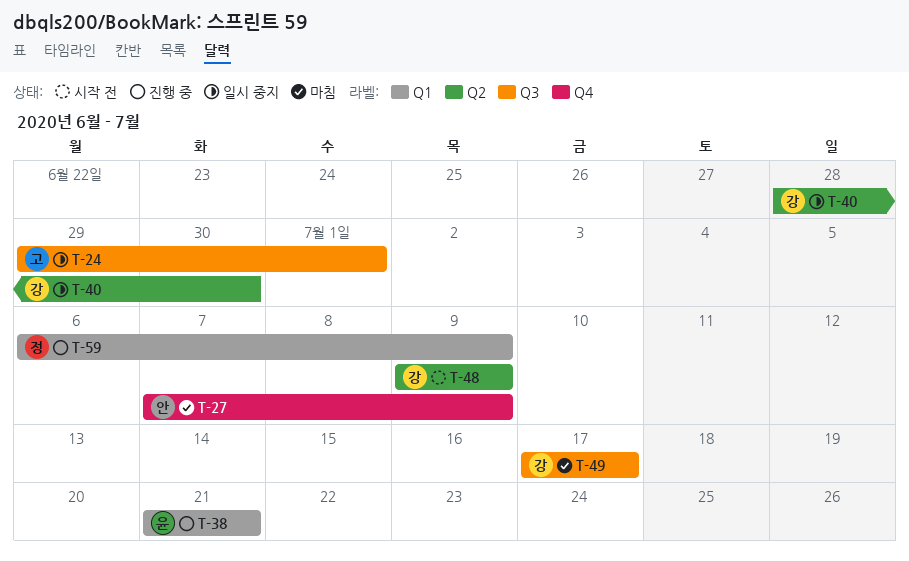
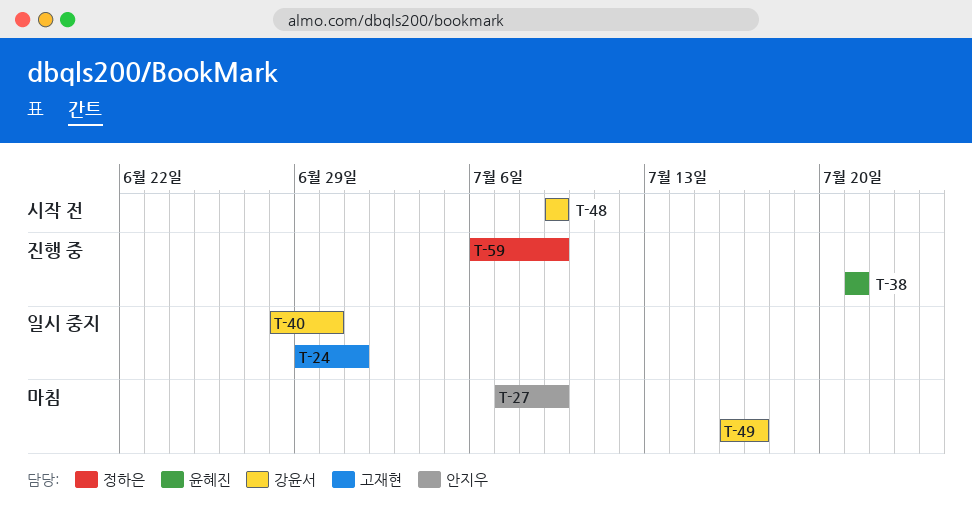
T-49, start: Jul 17 -> Jul 16

